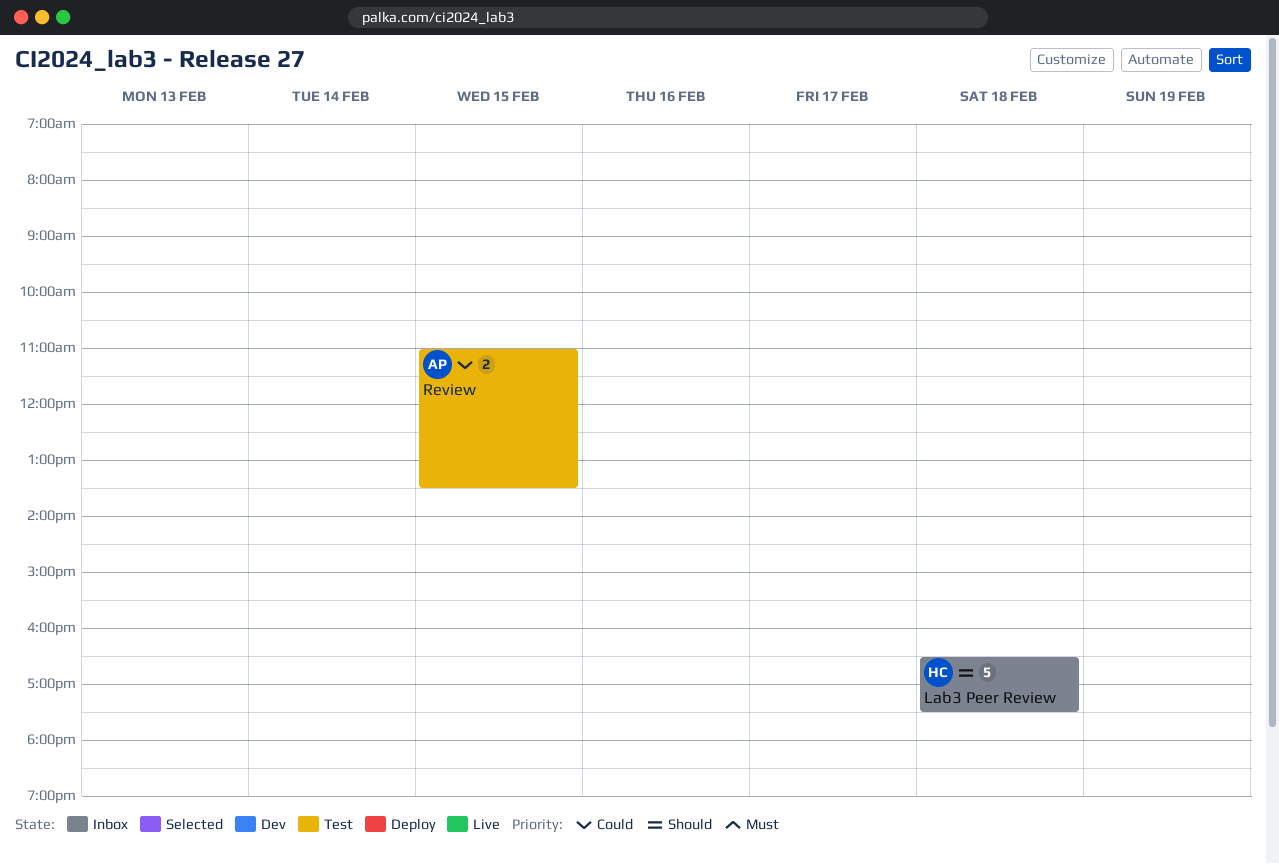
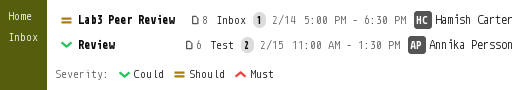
Lab3 Peer Review, estimate: 5 -> 1
Lab3 Peer Review, day: Feb 18 -> Feb 14
Lab3 Peer Review, begins: 16:30 -> 17:00
Lab3 Peer Review, ends: 17:30 -> 18:30

